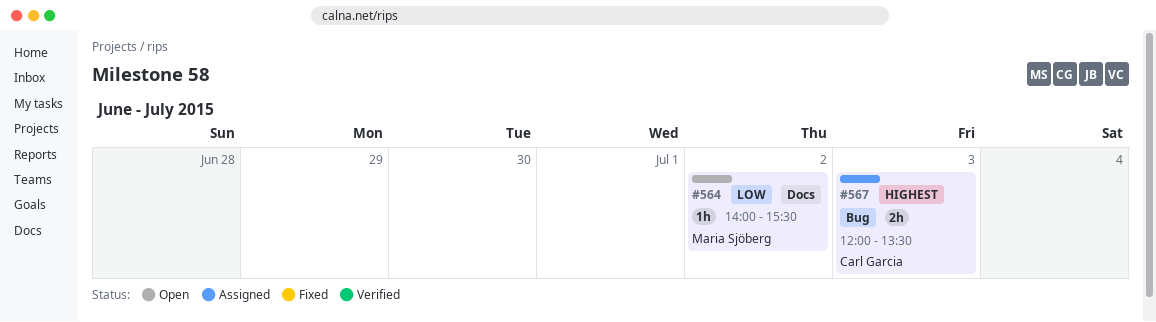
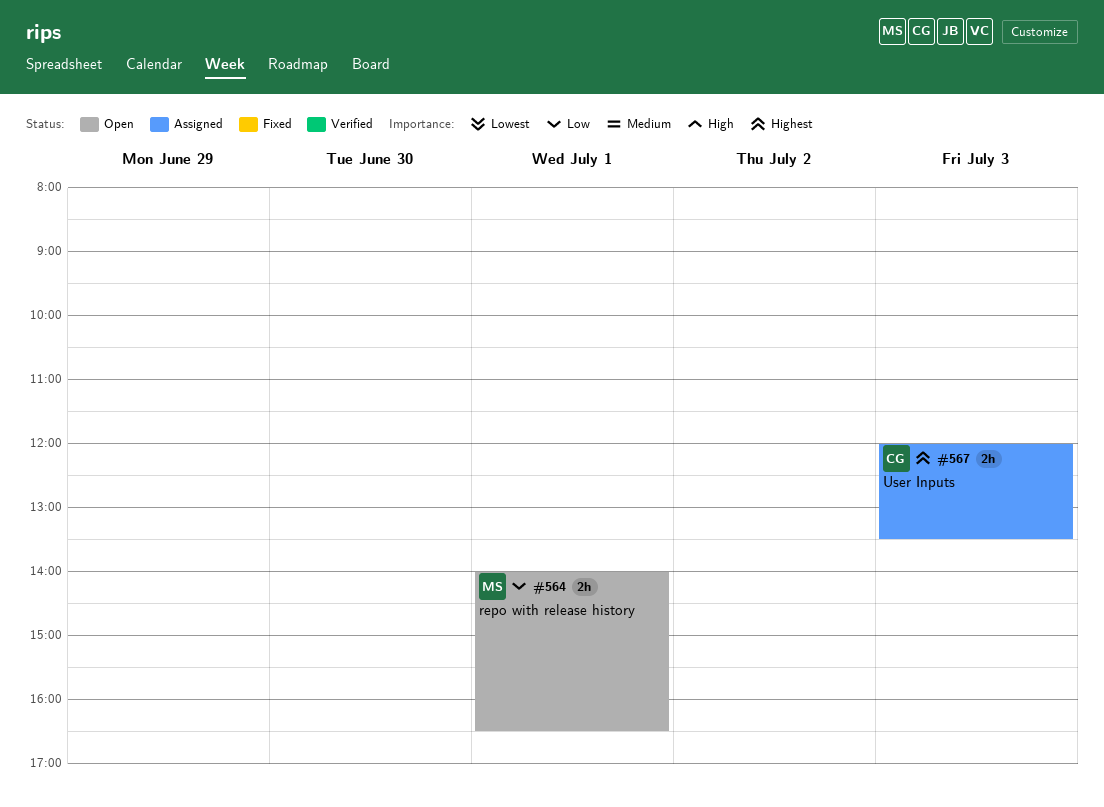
#564, estimate: 1h -> 2h
#564, day: Jul 2 -> Jul 1
#564, ends: 15:30 -> 16:30

